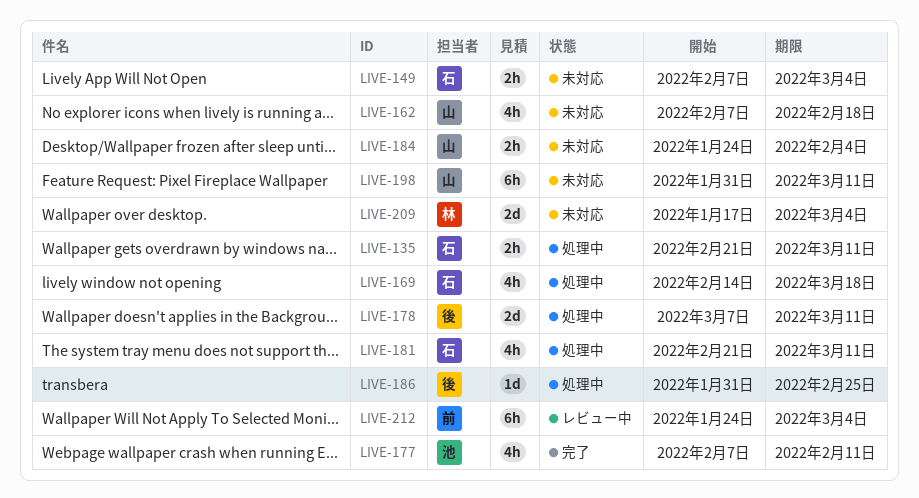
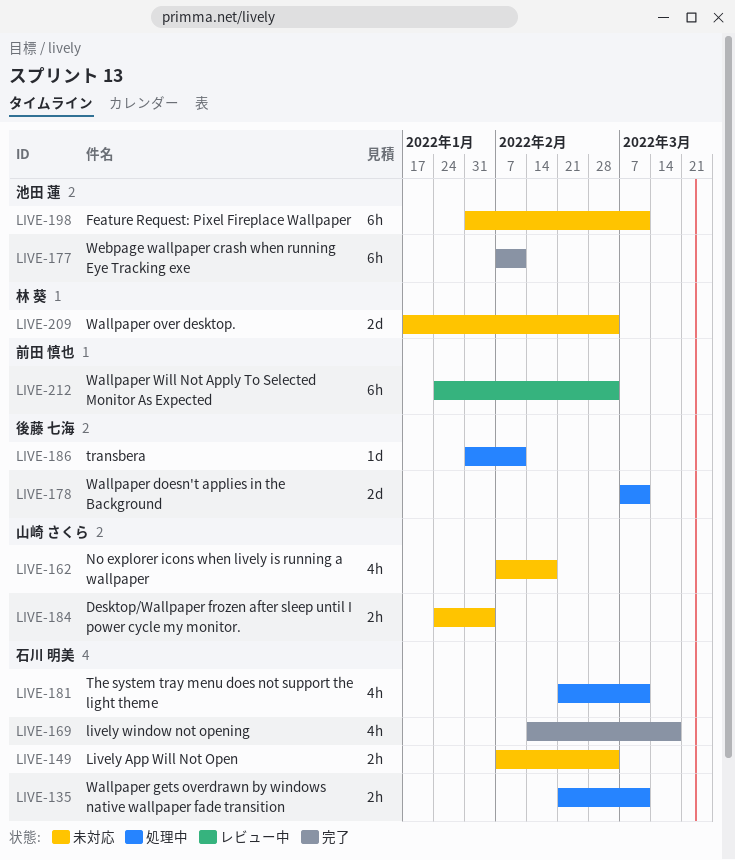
LIVE-169, status: 処理中 -> 完了
LIVE-177, estimate: 4h -> 6h
LIVE-186, due: Feb 25 -> Feb 11
LIVE-198, owner: 山崎 さくら -> 池田 蓮

